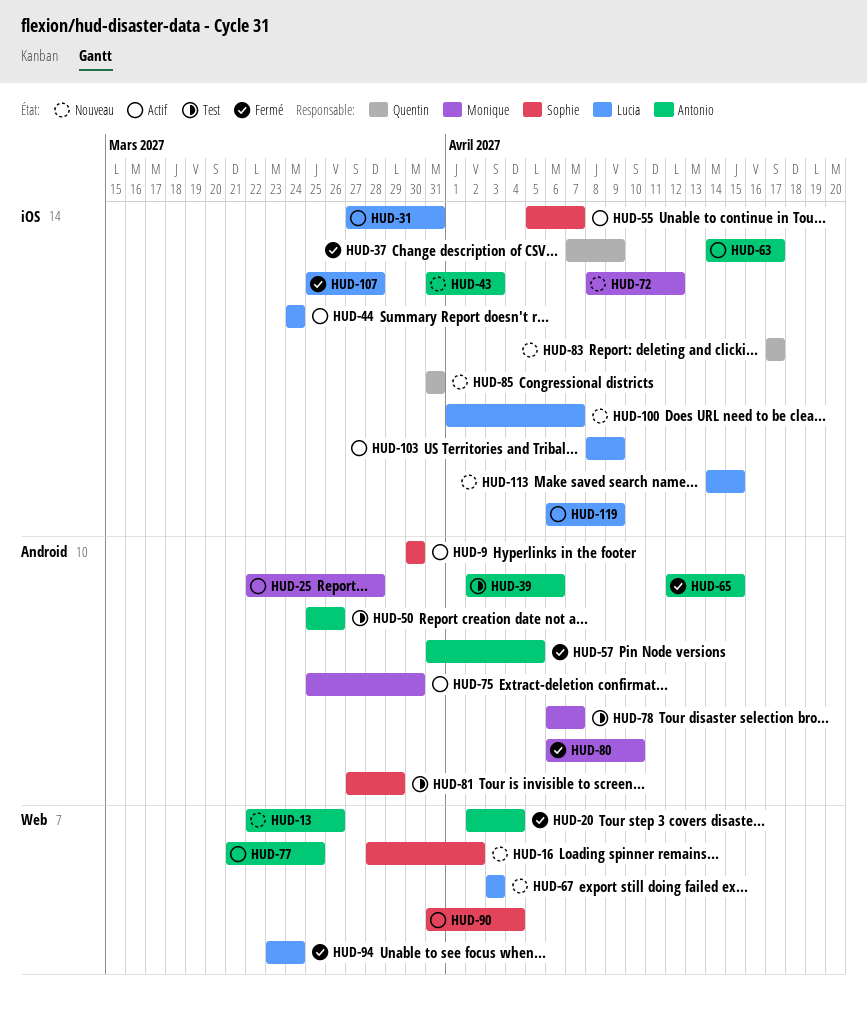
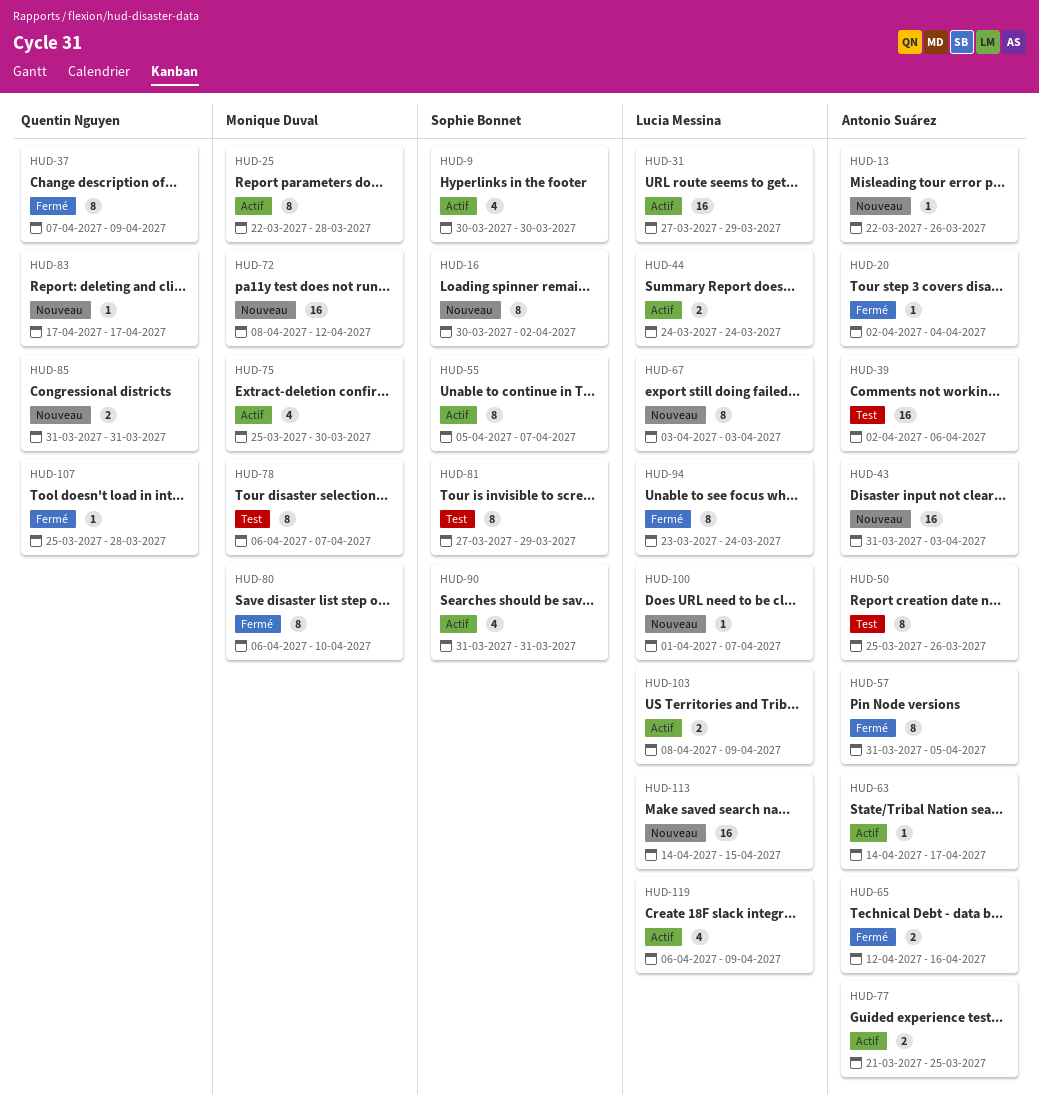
HUD-16, start: Mar 28 -> Mar 30
HUD-31, due: Mar 31 -> Mar 29
HUD-65, due: Apr 15 -> Apr 16
HUD-90, due: Apr 4 -> Mar 31
HUD-107, owner: Lucia Messina -> Quentin Nguyen

